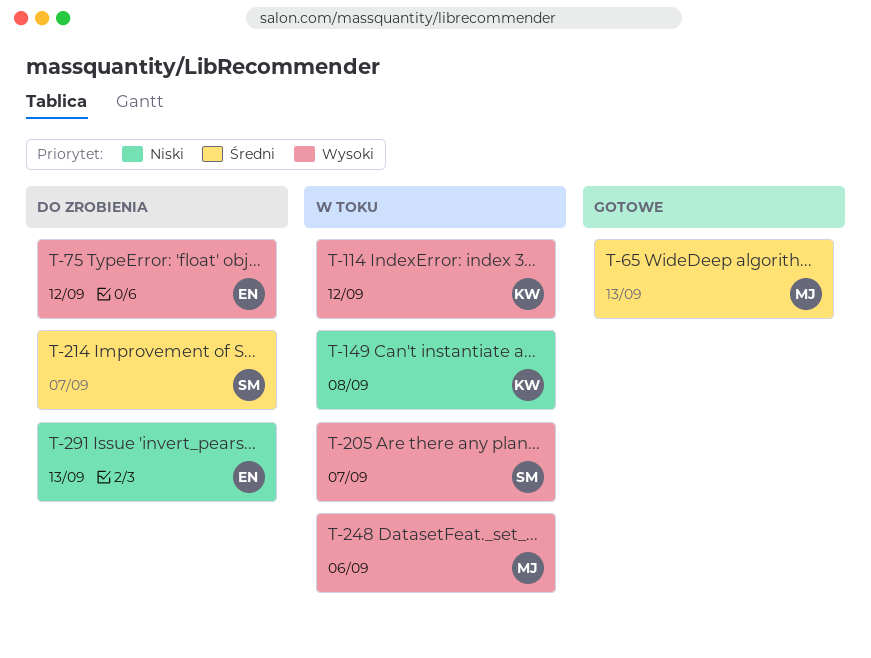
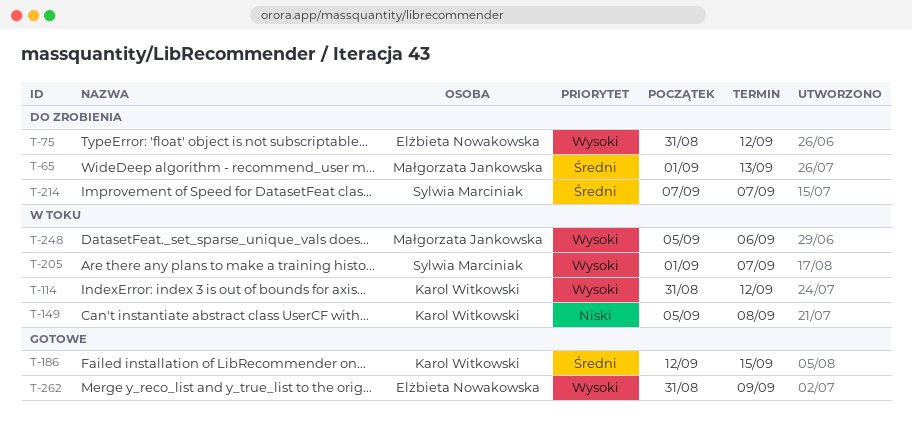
T-65, status: Gotowe -> Do zrobienia
T-186: none -> present
T-262: none -> present
T-291: present -> none

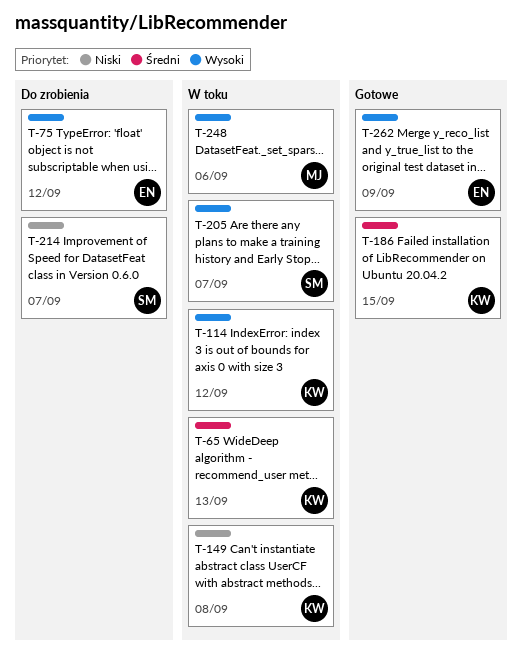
T-65, status: Do zrobienia -> W toku
T-65, owner: Małgorzata Jankowska -> Karol Witkowski
T-214, priority: Średni -> Niski

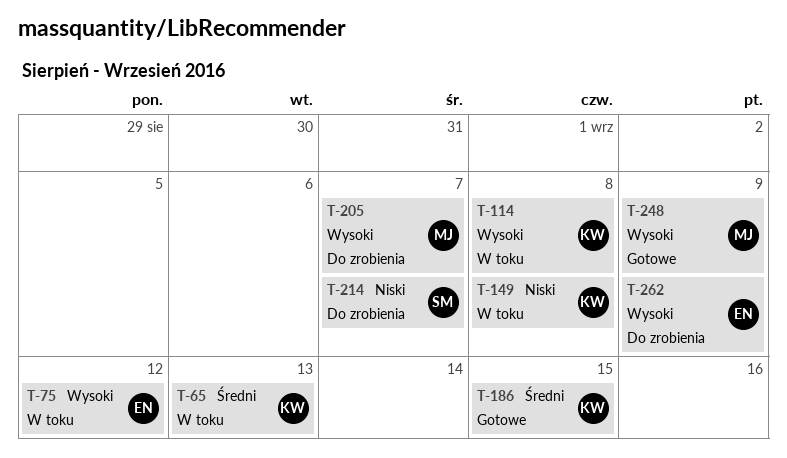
T-75, status: Do zrobienia -> W toku
T-114, due: Sep 12 -> Sep 8
T-205, status: W toku -> Do zrobienia
T-205, owner: SM -> MJ
T-248, status: W toku -> Gotowe
T-248, due: Sep 6 -> Sep 9
T-262, status: Gotowe -> Do zrobienia

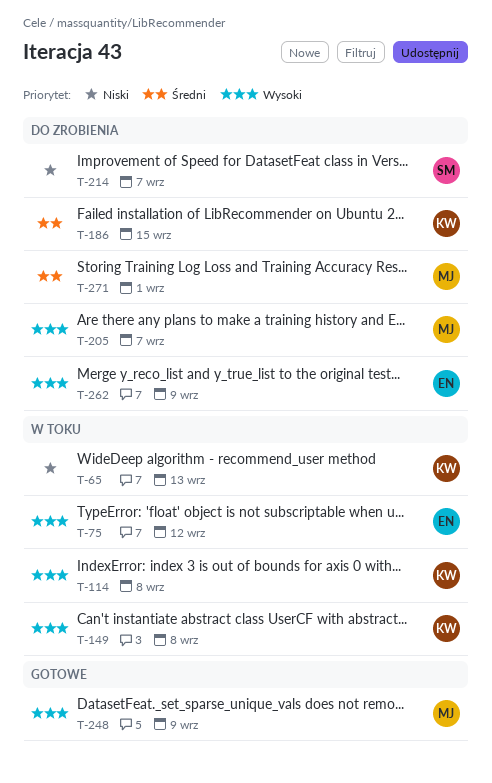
T-65, priority: Średni -> Niski
T-149, priority: Niski -> Wysoki
T-186, status: Gotowe -> Do zrobienia
T-271: none -> present

